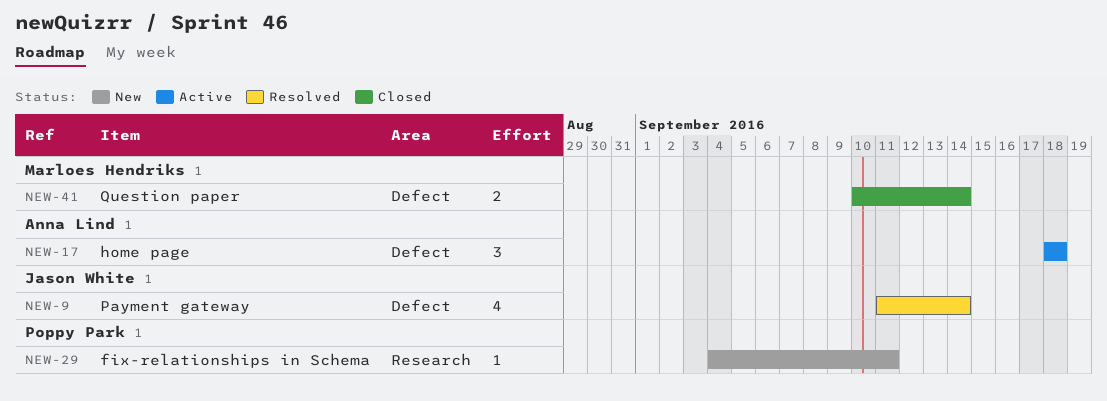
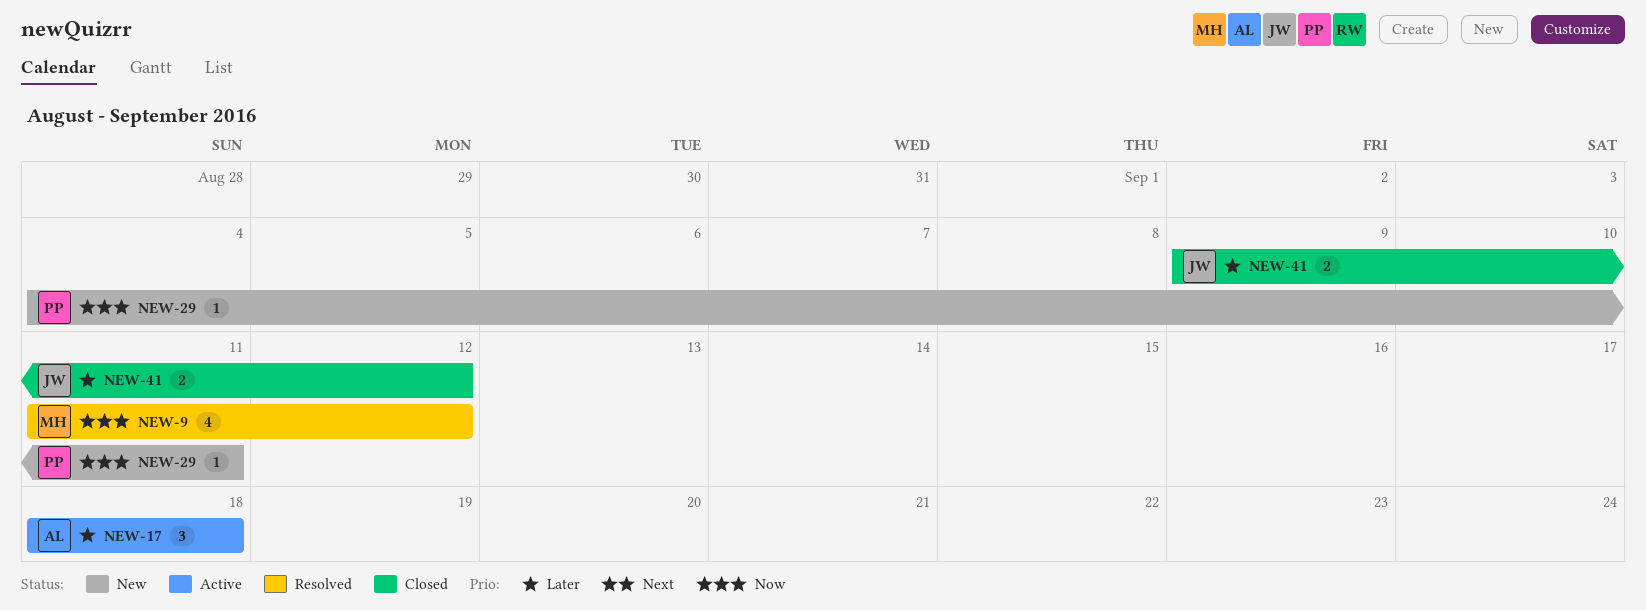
NEW-9, owner: Jason White -> Marloes Hendriks
NEW-9, due: Sep 14 -> Sep 12
NEW-41, owner: Marloes Hendriks -> Jason White
NEW-41, start: Sep 10 -> Sep 9
NEW-41, due: Sep 14 -> Sep 12

